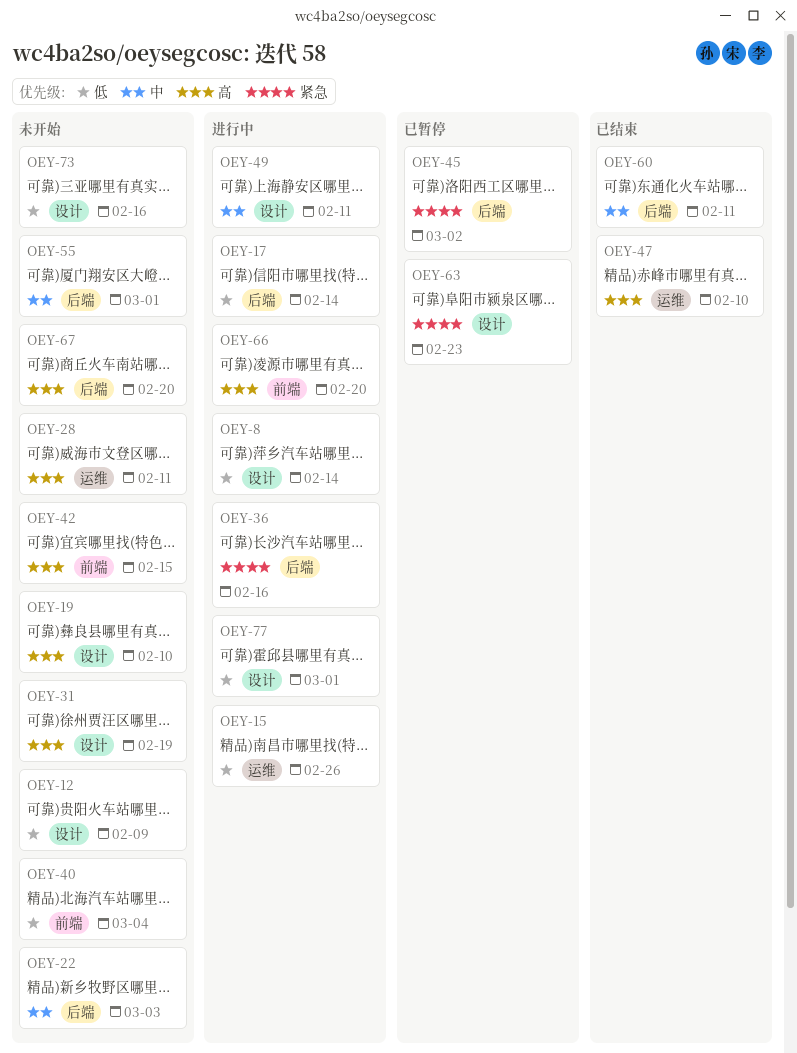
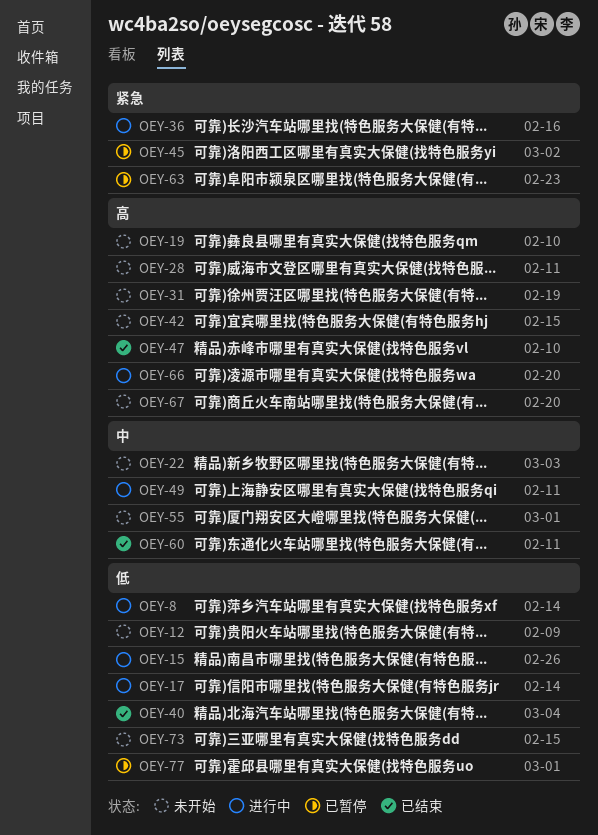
OEY-40, status: 未开始 -> 已结束
OEY-73, due: Feb 16 -> Feb 15
OEY-77, status: 进行中 -> 已暂停

